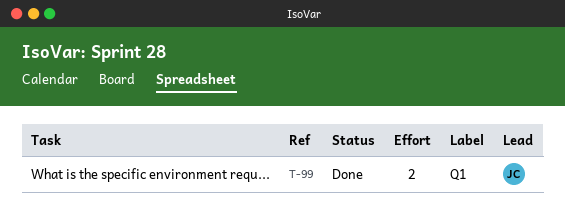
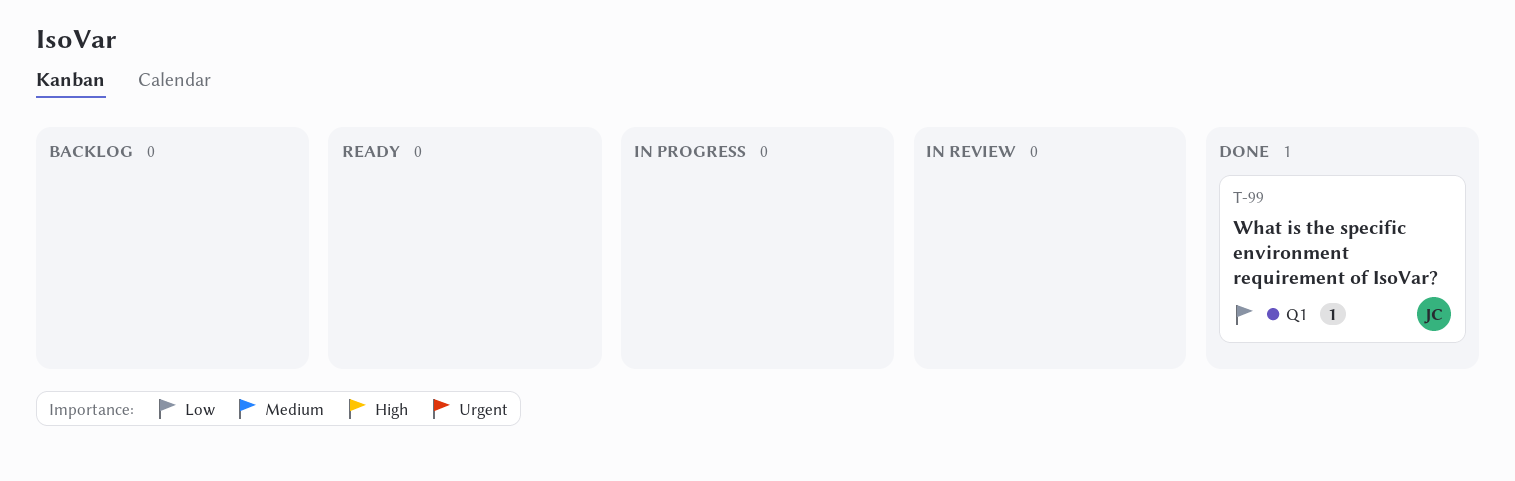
T-99, estimate: 2 -> 1

